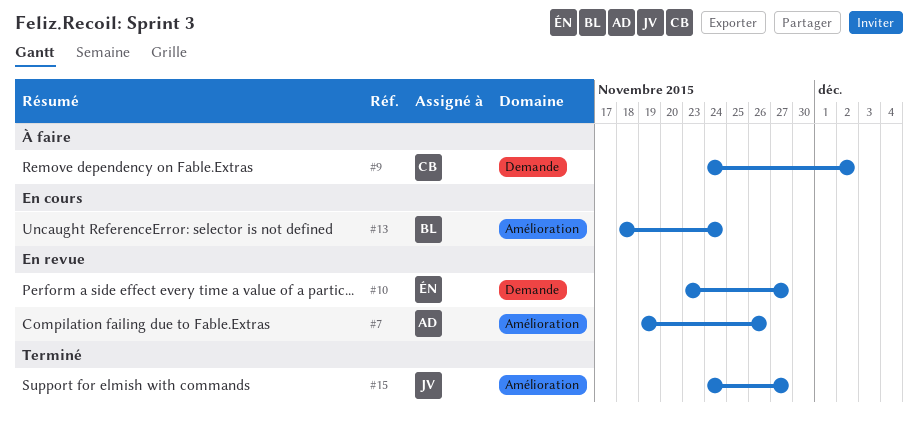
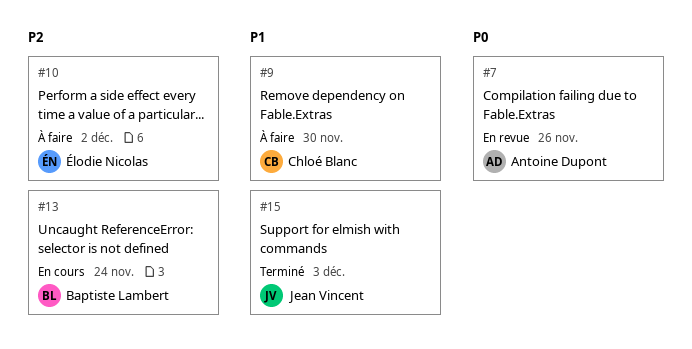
#9, due: Dec 2 -> Nov 30
#10, status: En revue -> À faire
#10, due: Nov 27 -> Dec 2
#15, due: Nov 27 -> Dec 3

